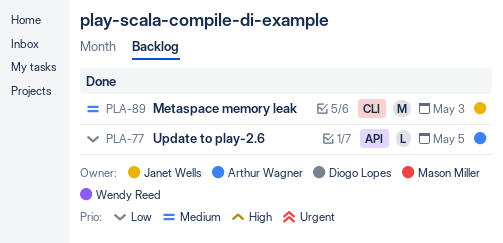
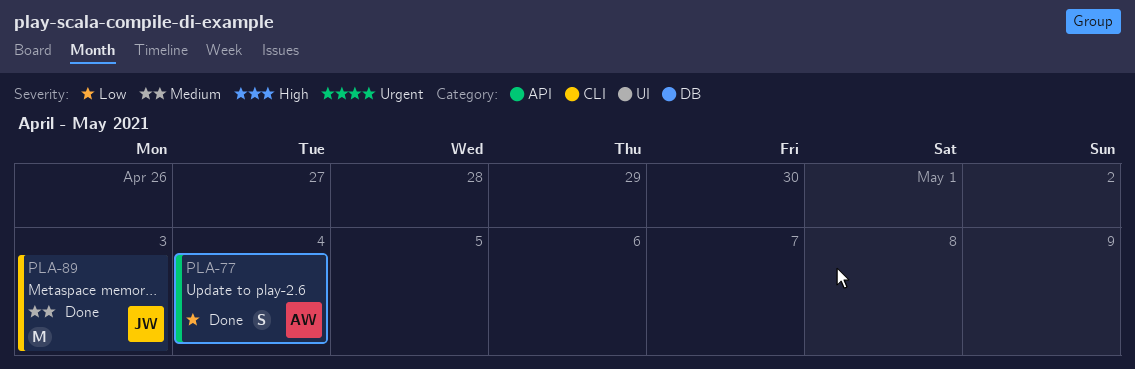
PLA-77, estimate: L -> S
PLA-77, due: May 5 -> May 4

